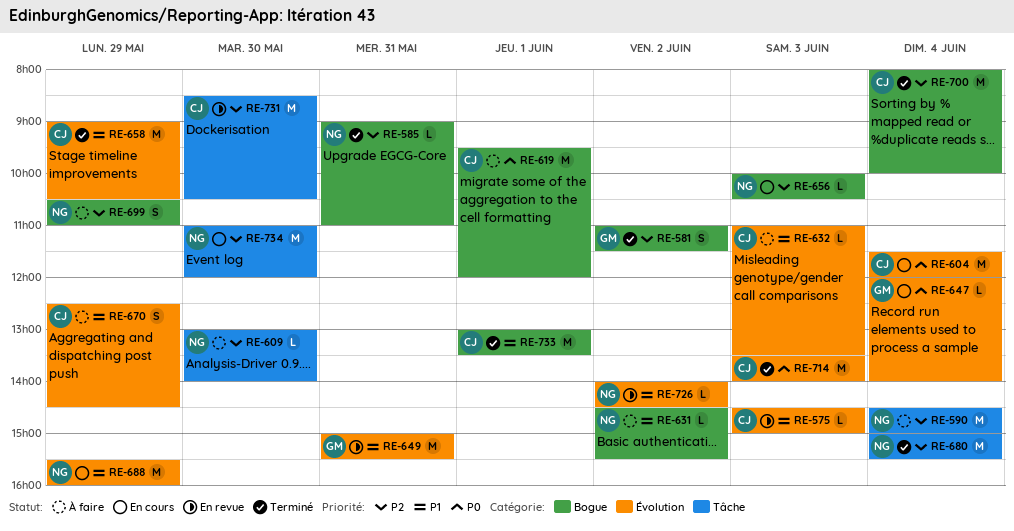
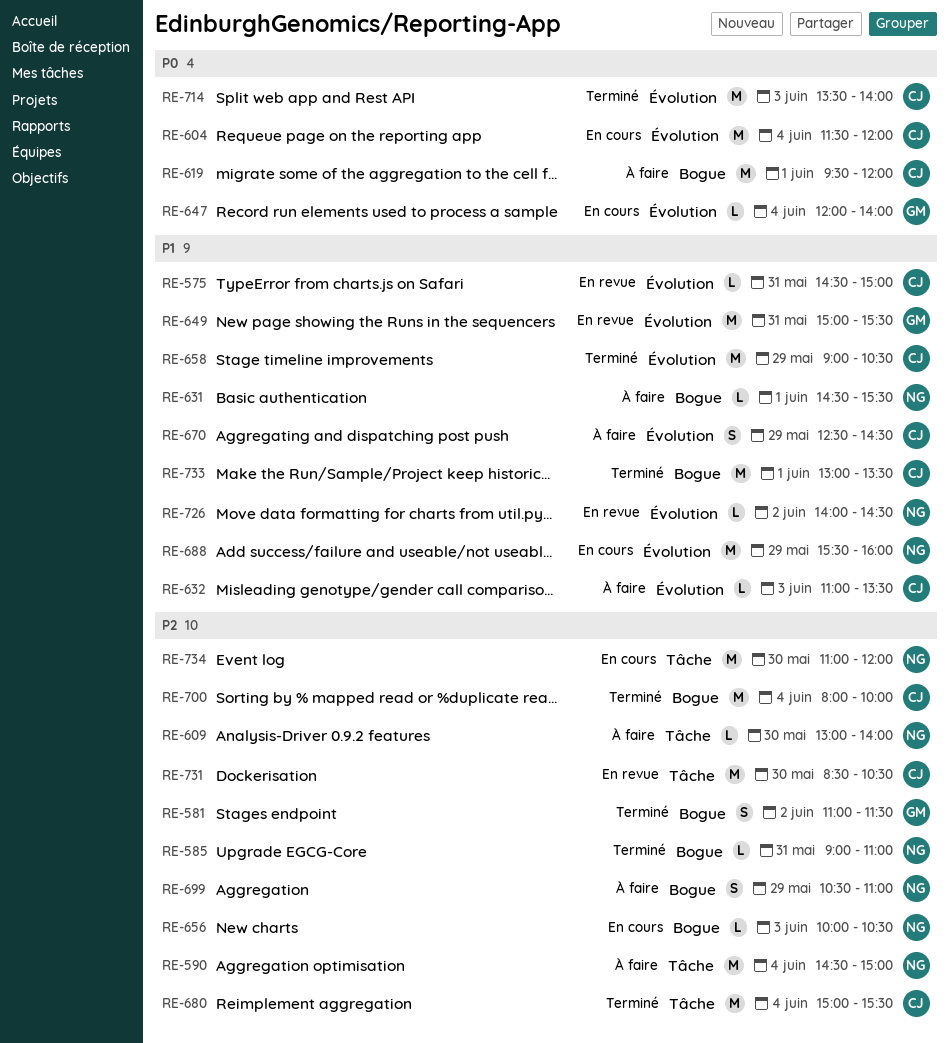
RE-575, day: Jun 3 -> May 31
RE-631, day: Jun 2 -> Jun 1
RE-680, owner: NG -> CJ

